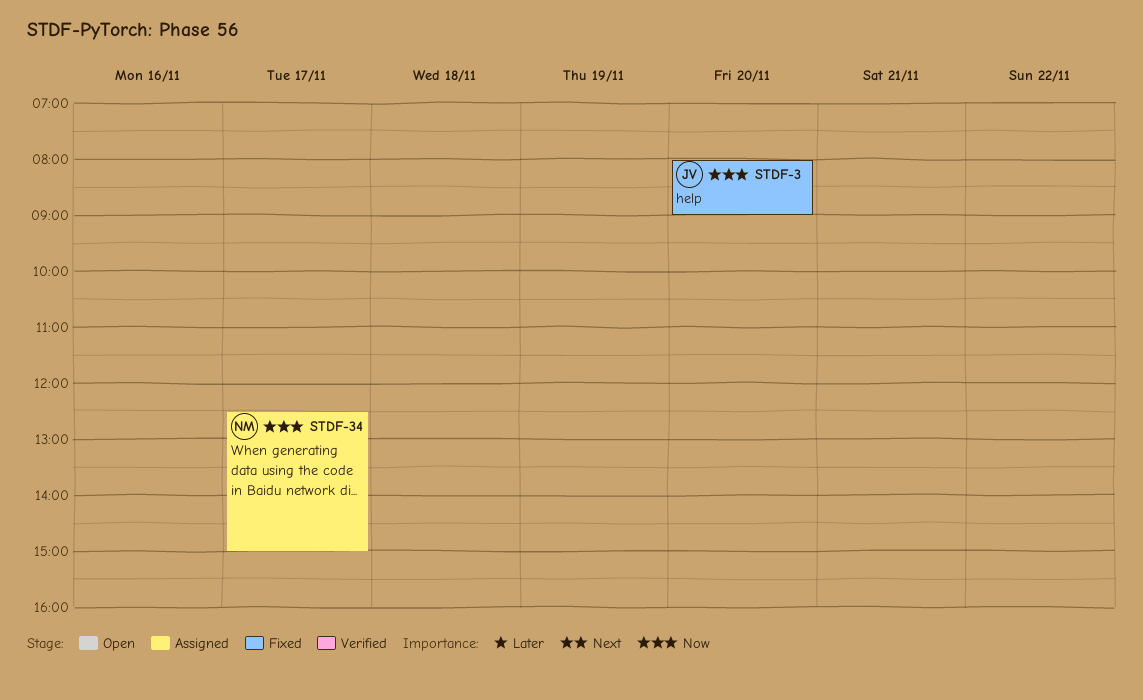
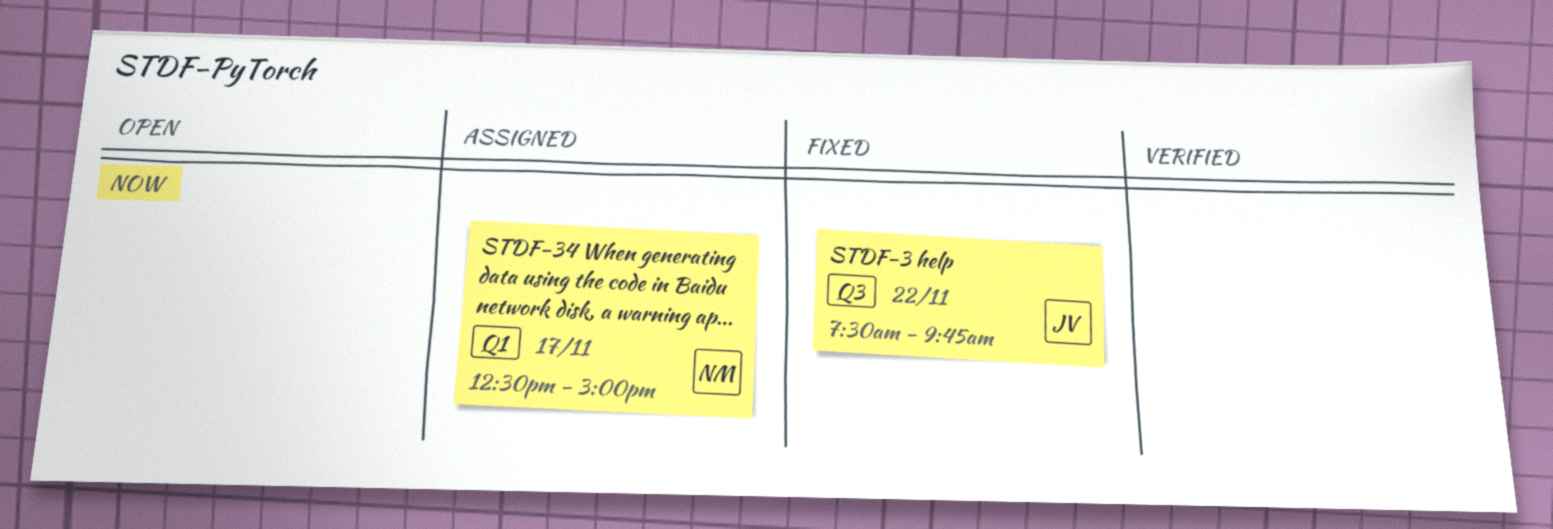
STDF-3, day: Nov 20 -> Nov 22
STDF-3, begins: 08:00 -> 07:30
STDF-3, ends: 09:00 -> 09:45

